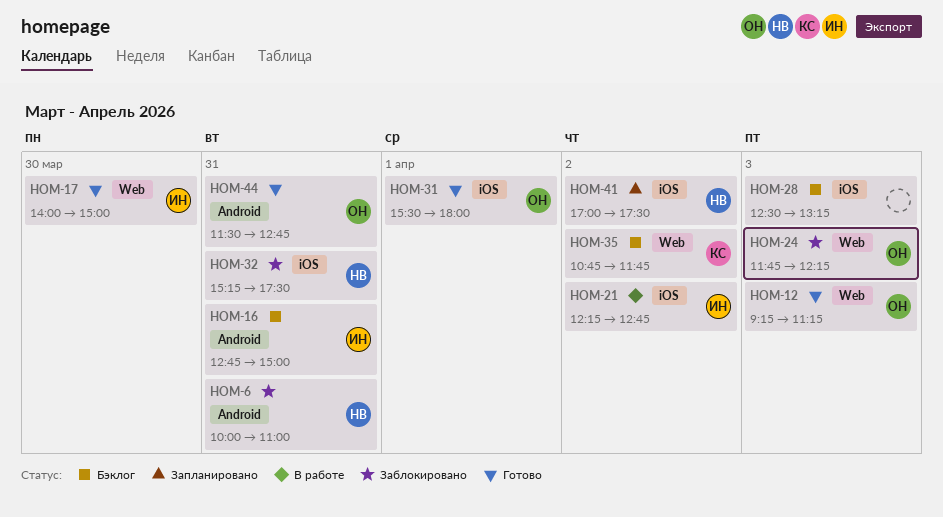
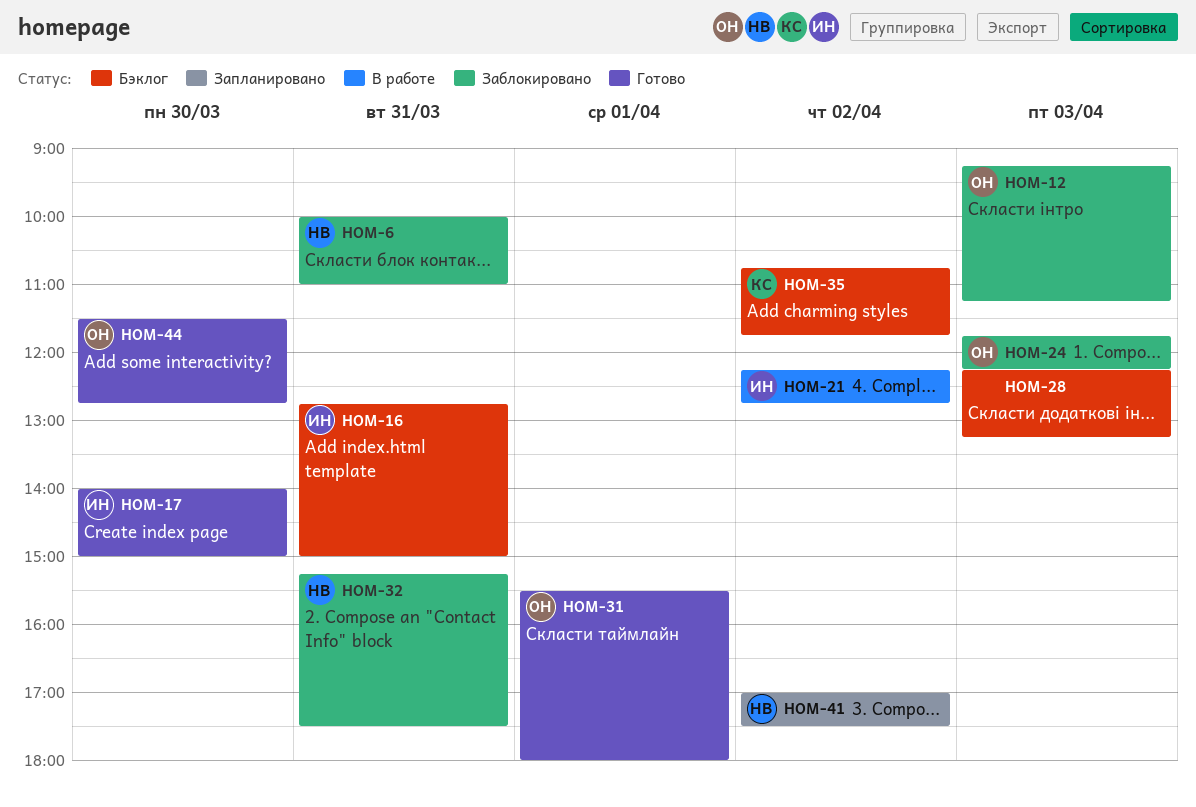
HOM-12, status: Готово -> Заблокировано
HOM-28, begins: 12:30 -> 12:15
HOM-44, day: Mar 31 -> Mar 30

